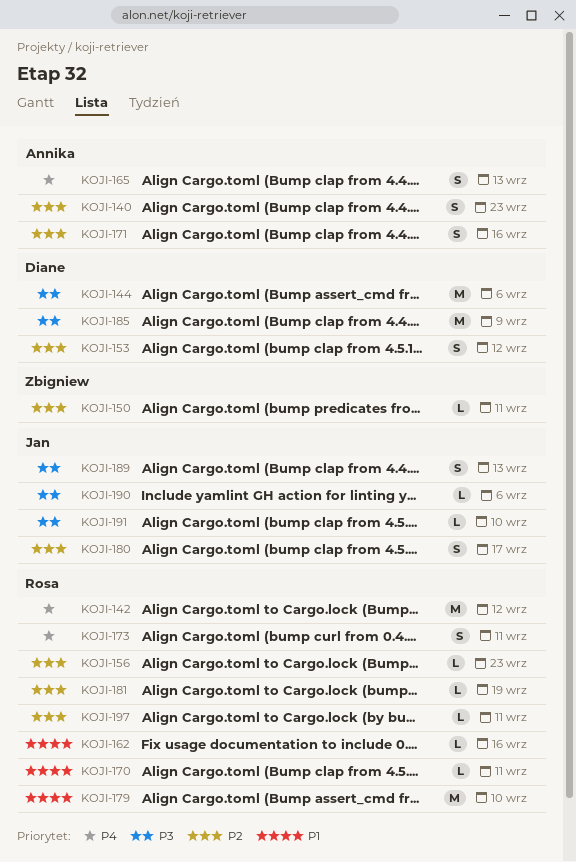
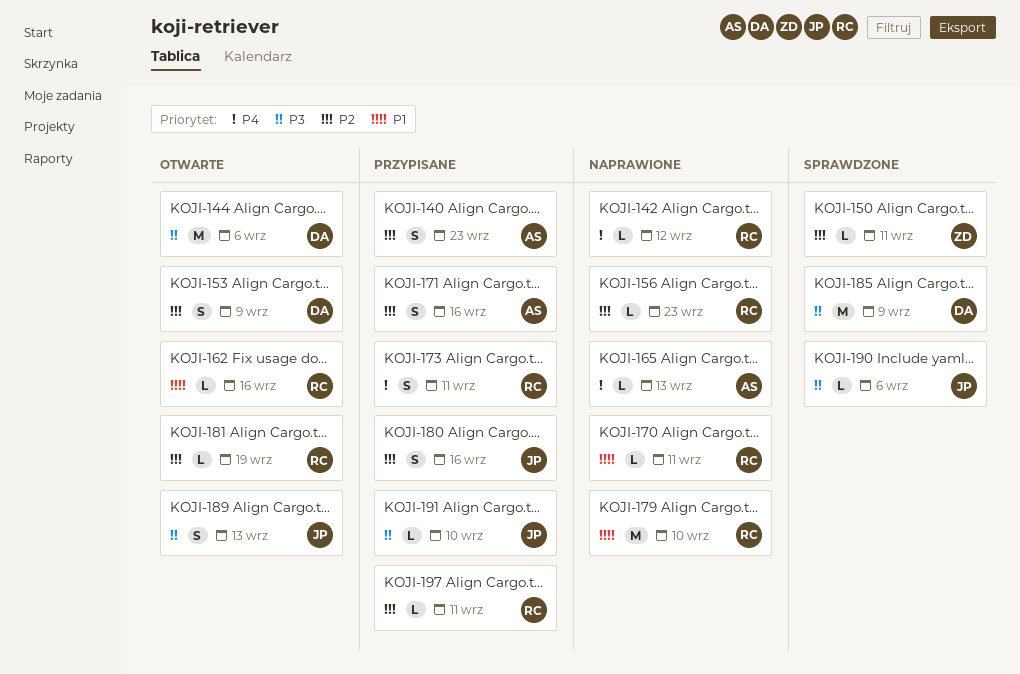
KOJI-142, estimate: M -> L
KOJI-153, due: Sep 12 -> Sep 9
KOJI-165, estimate: S -> L
KOJI-180, due: Sep 17 -> Sep 16

